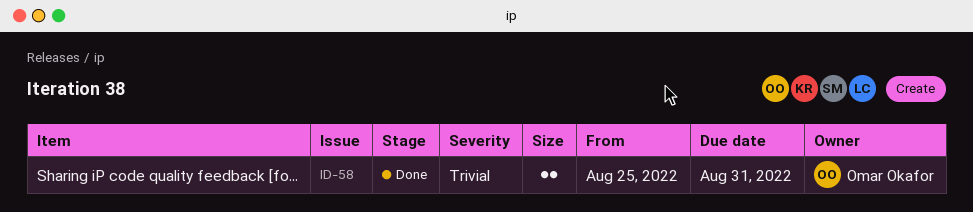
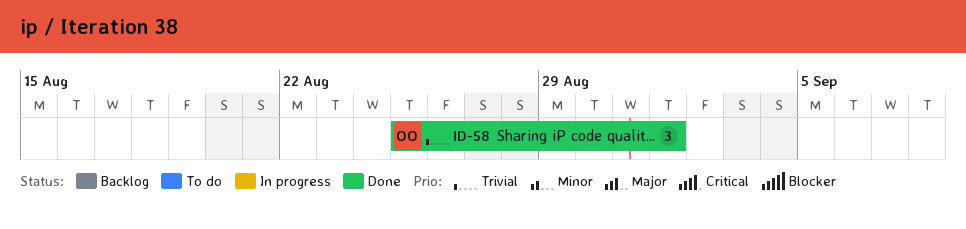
ID-58, estimate: 2 -> 3
ID-58, due: Aug 31 -> Sep 1

